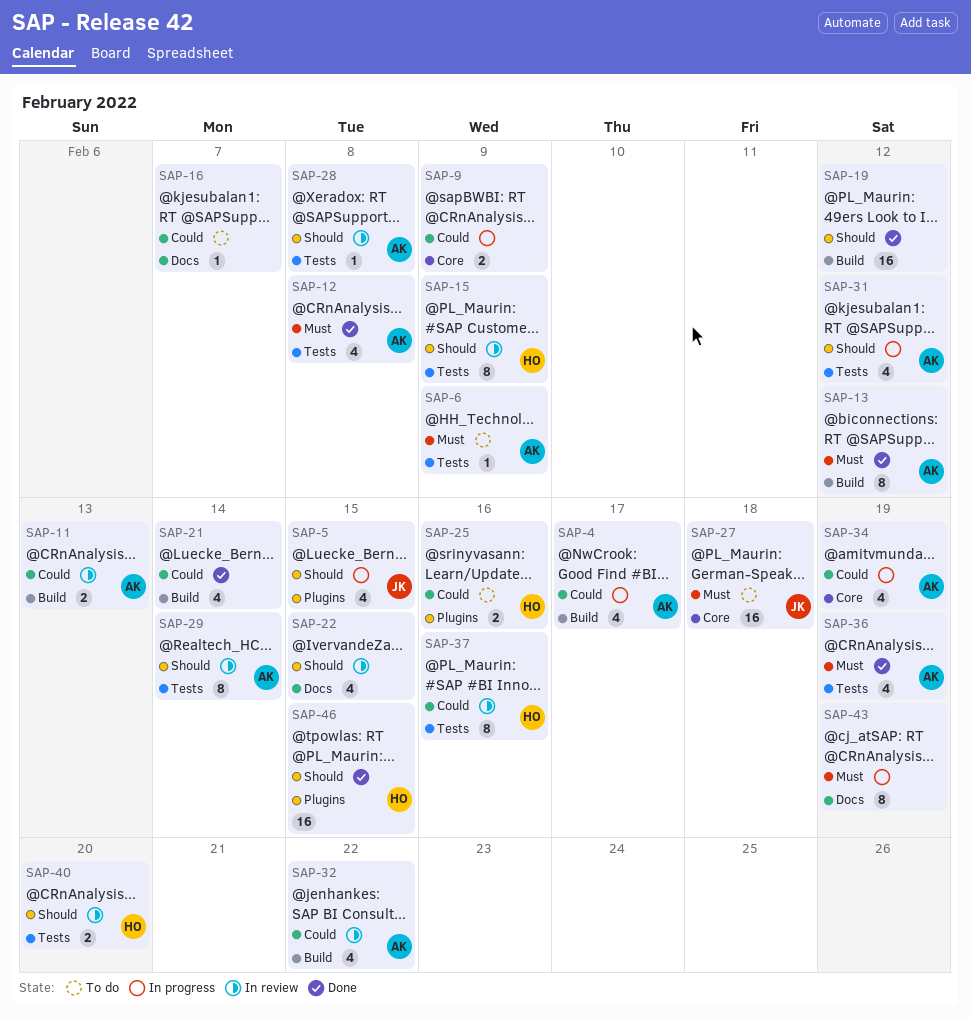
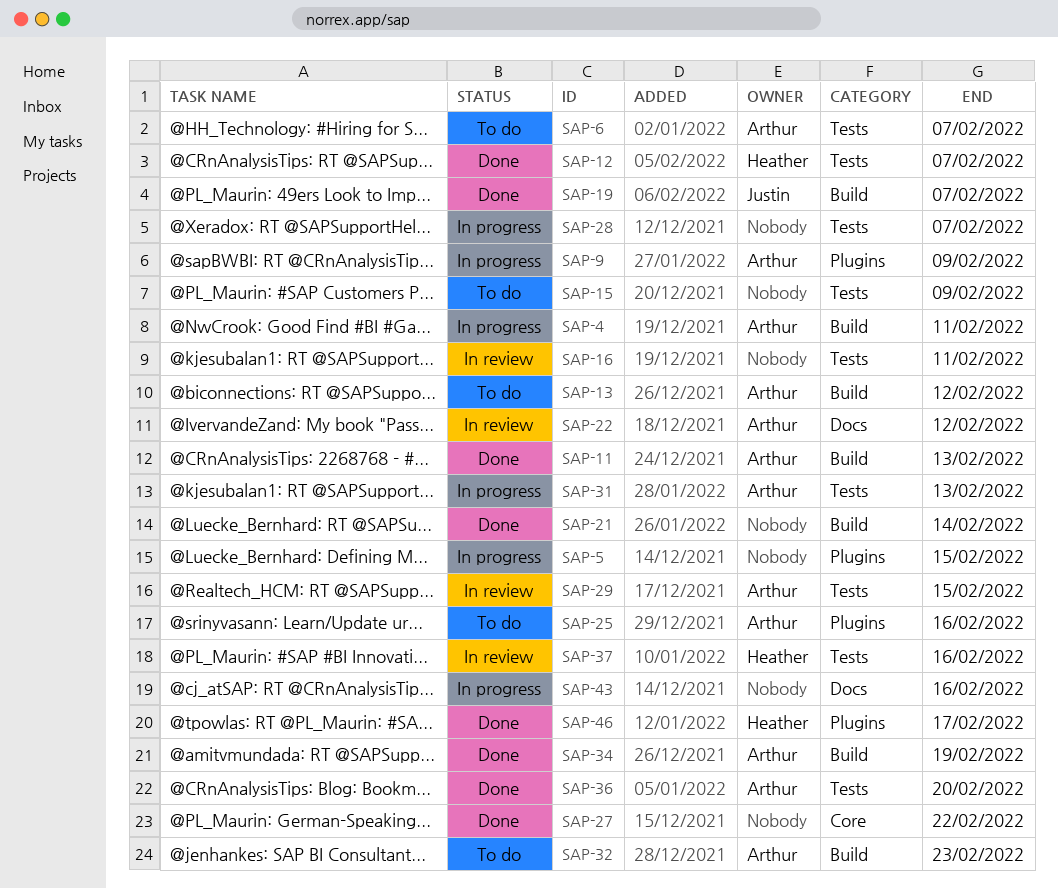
SAP-4, due: Feb 17 -> Feb 11
SAP-5, owner: Justin -> none
SAP-6, due: Feb 9 -> Feb 7
SAP-9, owner: none -> Arthur
SAP-9, label: Core -> Plugins
SAP-11, status: In review -> Done
SAP-12, owner: Arthur -> Heather
SAP-12, due: Feb 8 -> Feb 7
SAP-13, status: Done -> To do
SAP-15, status: In review -> To do
SAP-15, owner: Heather -> none
SAP-16, status: To do -> In review
SAP-16, label: Docs -> Tests
SAP-16, due: Feb 7 -> Feb 11
SAP-19, owner: none -> Justin
SAP-19, due: Feb 12 -> Feb 7
SAP-22, owner: none -> Arthur
SAP-22, due: Feb 15 -> Feb 12
SAP-25, owner: Heather -> Arthur
SAP-27, status: To do -> Done
SAP-27, owner: Justin -> none
SAP-27, due: Feb 18 -> Feb 22
SAP-28, status: In review -> In progress
SAP-28, owner: Arthur -> none
SAP-28, due: Feb 8 -> Feb 7
SAP-29, due: Feb 14 -> Feb 15
SAP-31, due: Feb 12 -> Feb 13
SAP-32, status: In review -> To do
SAP-32, due: Feb 22 -> Feb 23
SAP-34, status: In progress -> Done
SAP-34, label: Core -> Build
SAP-36, due: Feb 19 -> Feb 20
SAP-40: present -> none
SAP-43, due: Feb 19 -> Feb 16
SAP-46, due: Feb 15 -> Feb 17

